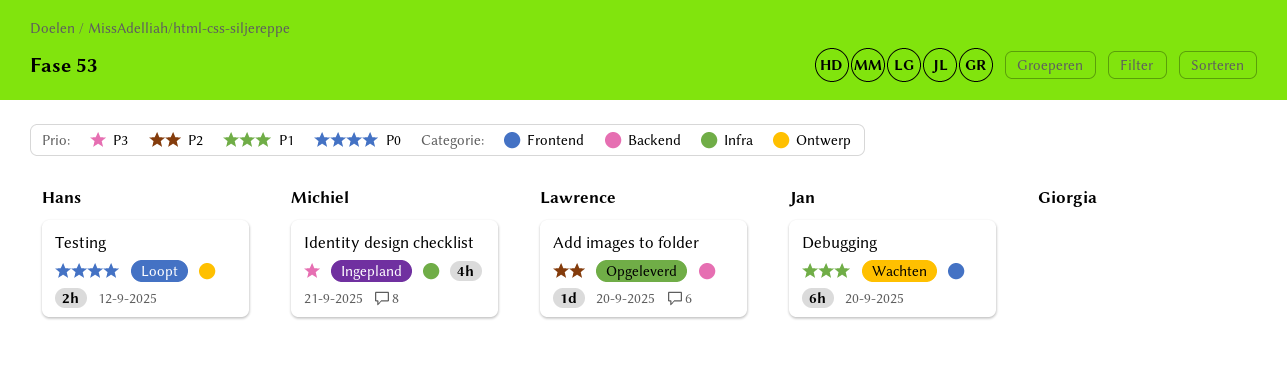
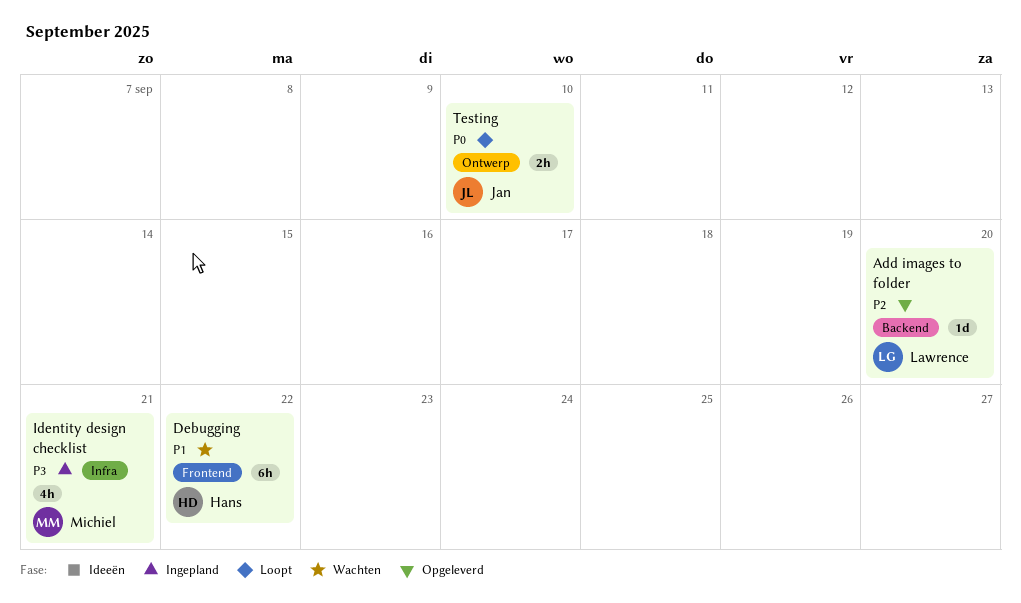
Debugging, owner: Jan -> Hans
Debugging, due: Sep 20 -> Sep 22
Testing, owner: Hans -> Jan
Testing, due: Sep 12 -> Sep 10

